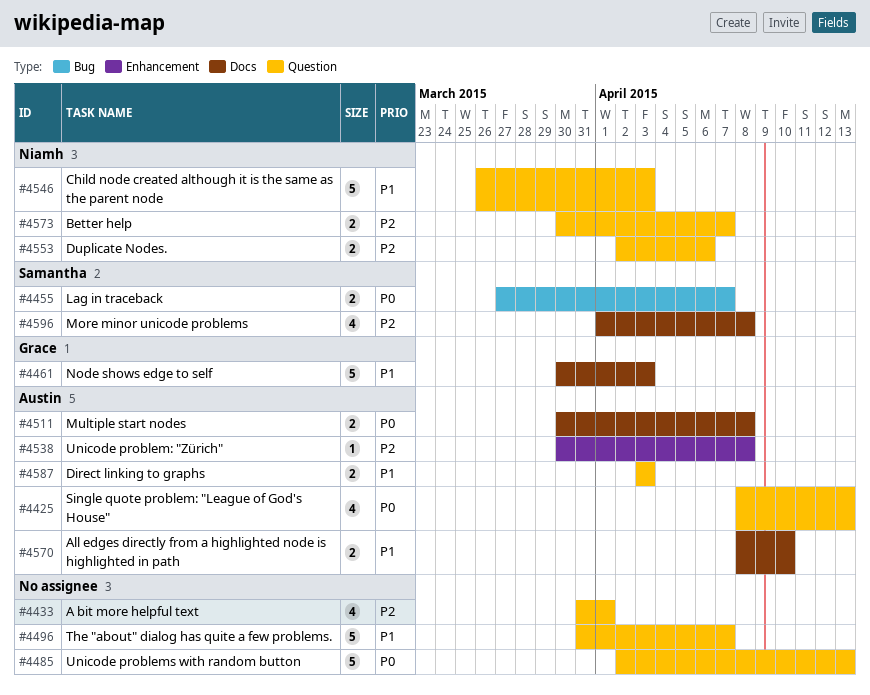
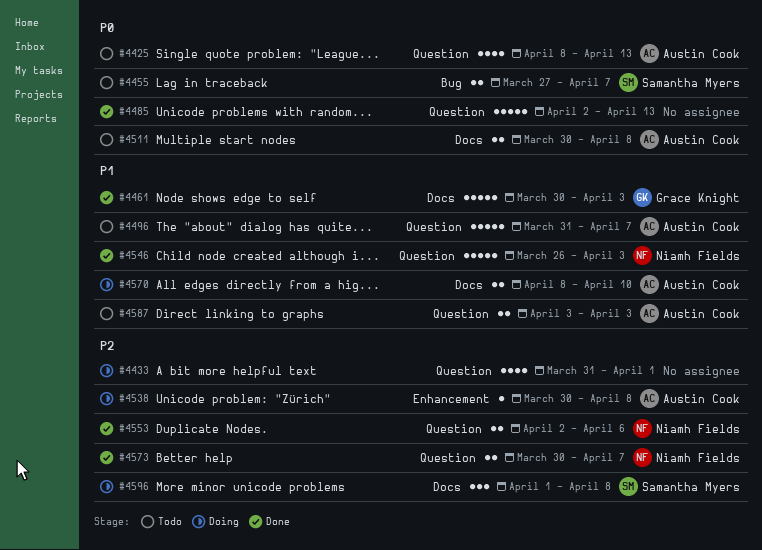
#4496, owner: none -> Austin Cook
#4596, estimate: 4 -> 3

